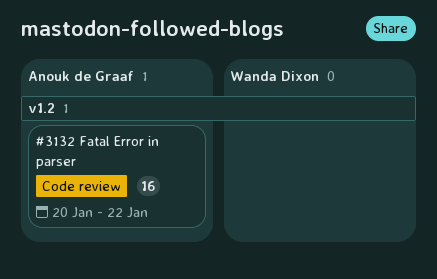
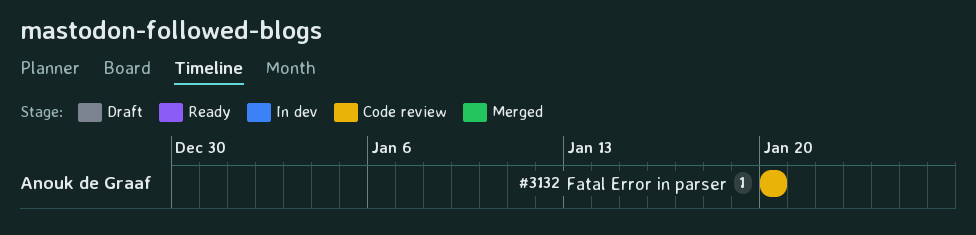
#3132, estimate: 16 -> 1
#3132, due: Jan 22 -> Jan 20

